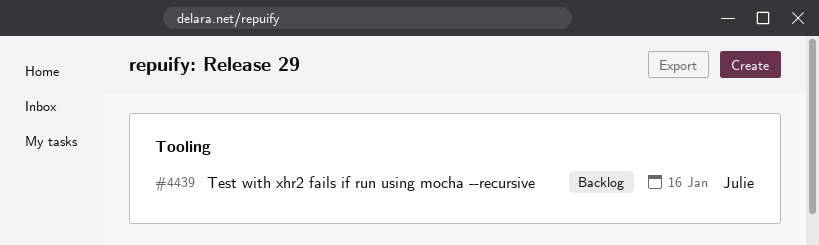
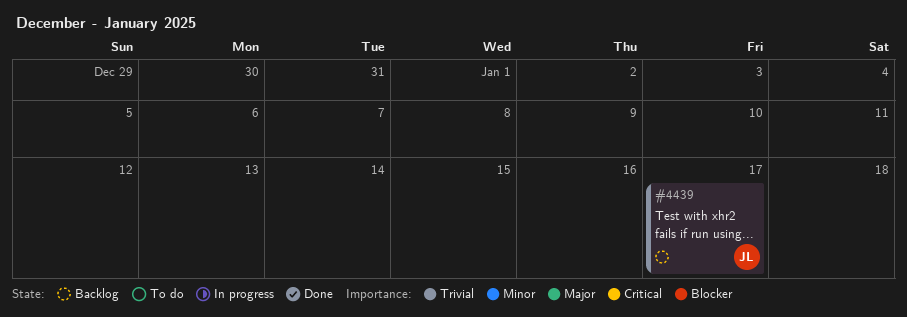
#4439, due: Jan 16 -> Jan 17

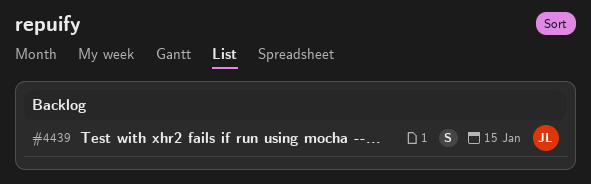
#4439, due: Jan 17 -> Jan 15

